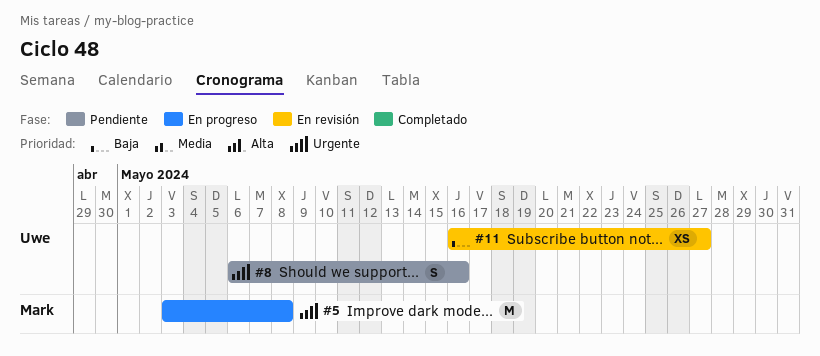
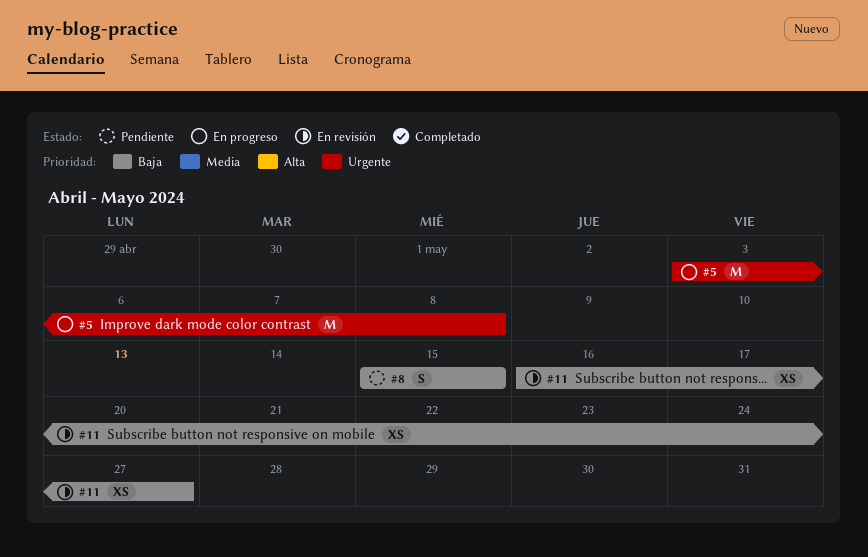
#8, priority: Urgente -> Baja
#8, start: May 6 -> May 15
#8, due: May 16 -> May 15

